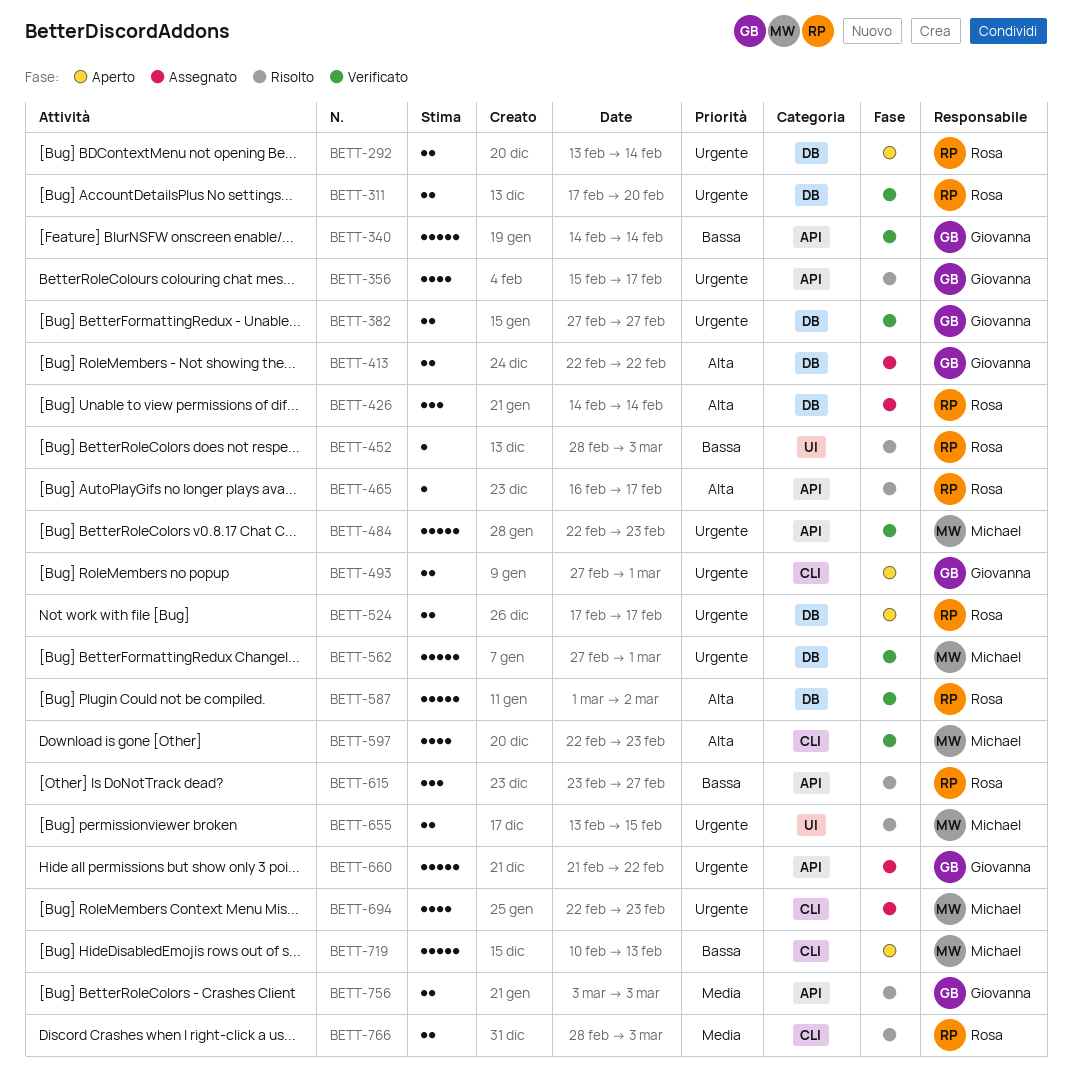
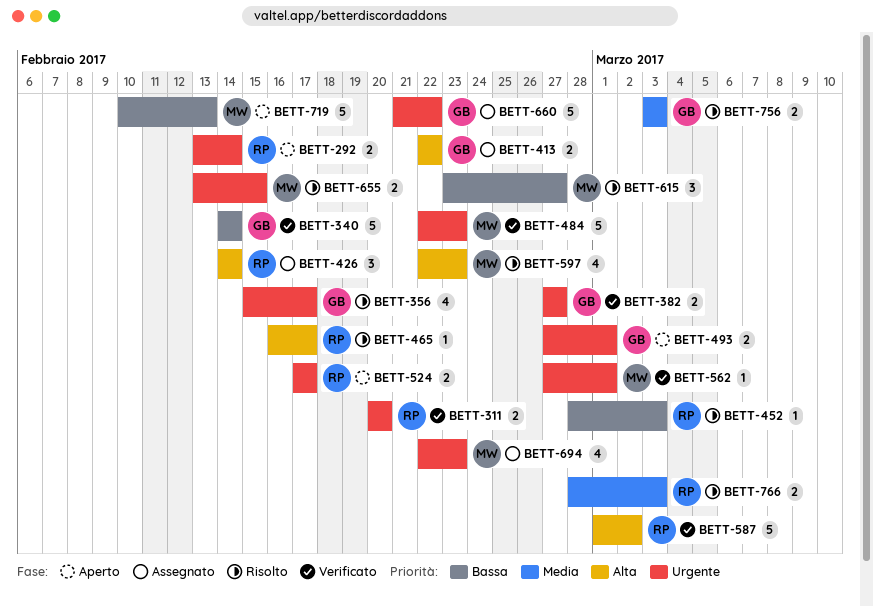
BETT-311, start: Feb 17 -> Feb 20
BETT-562, estimate: 5 -> 1
BETT-597, status: Verificato -> Risolto
BETT-615, owner: Rosa -> Michael

